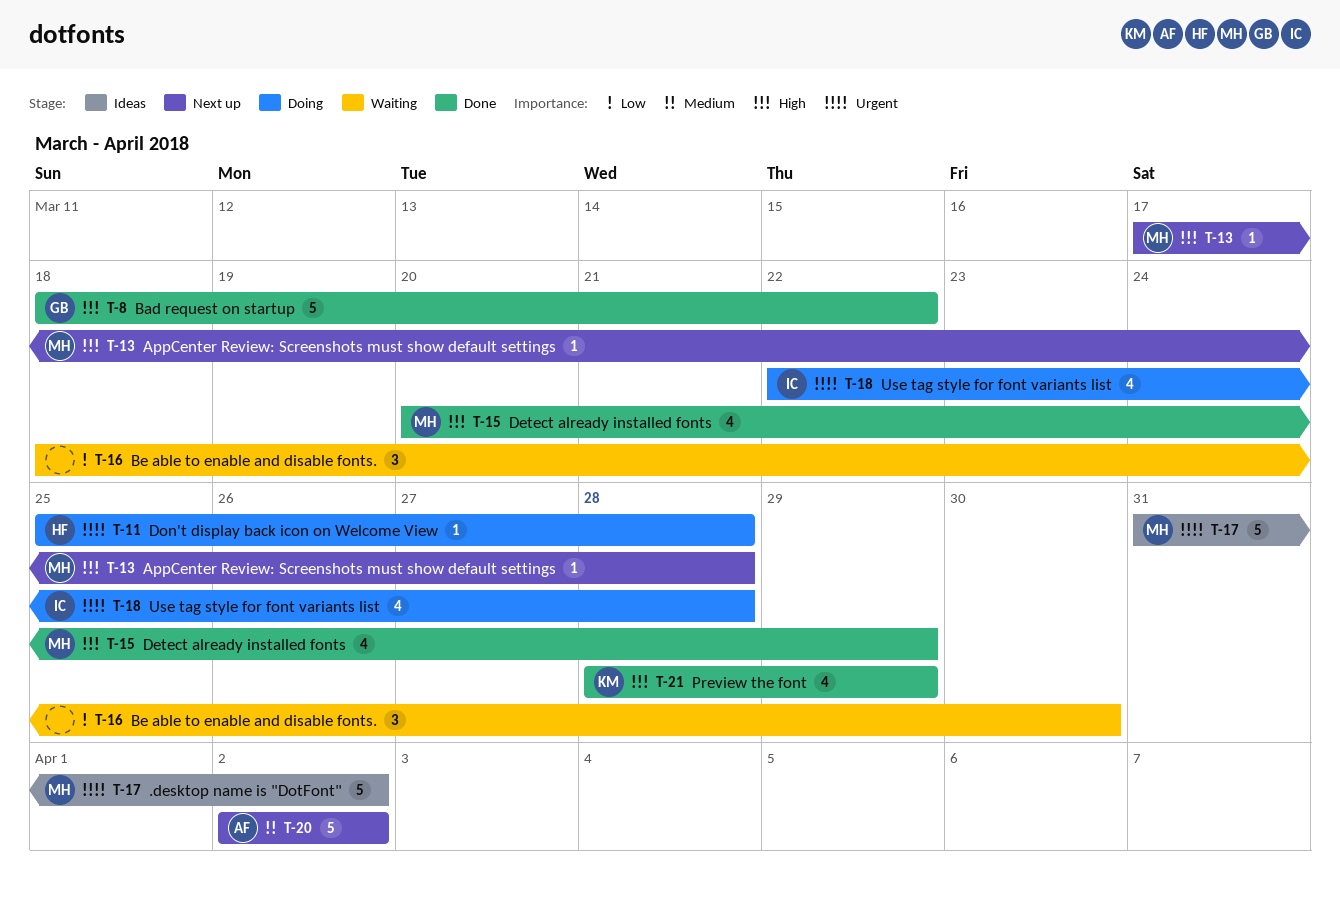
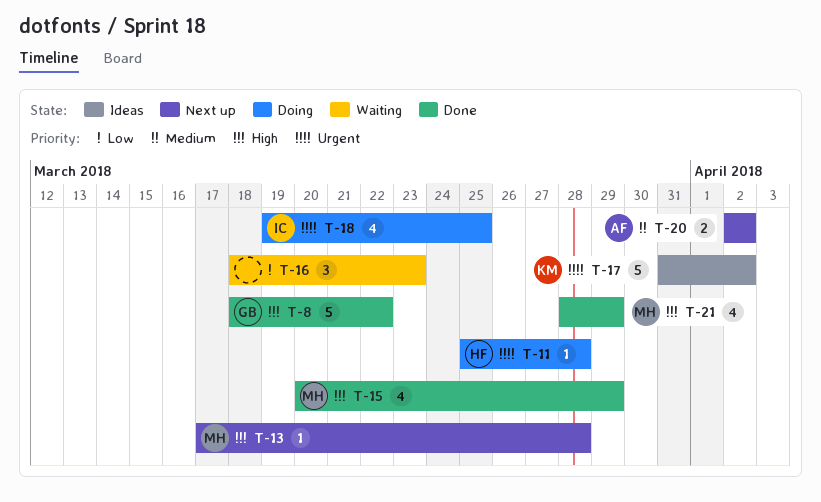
T-16, due: Mar 30 -> Mar 23
T-17, owner: MH -> KM
T-18, start: Mar 22 -> Mar 19
T-18, due: Mar 28 -> Mar 25
T-20, estimate: 5 -> 2
T-21, owner: KM -> MH

